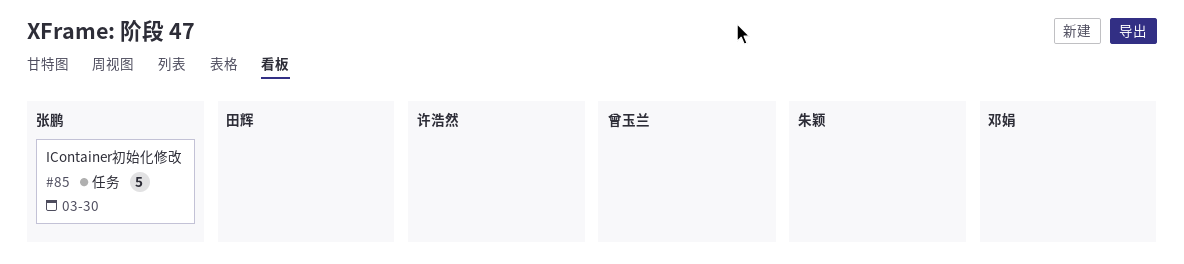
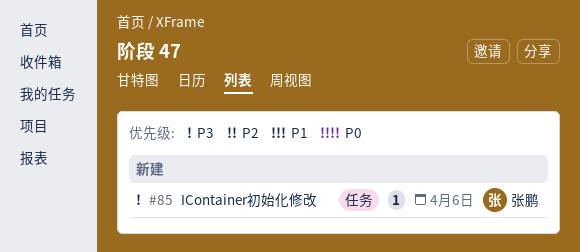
#85, estimate: 5 -> 1
#85, due: Mar 30 -> Apr 6

